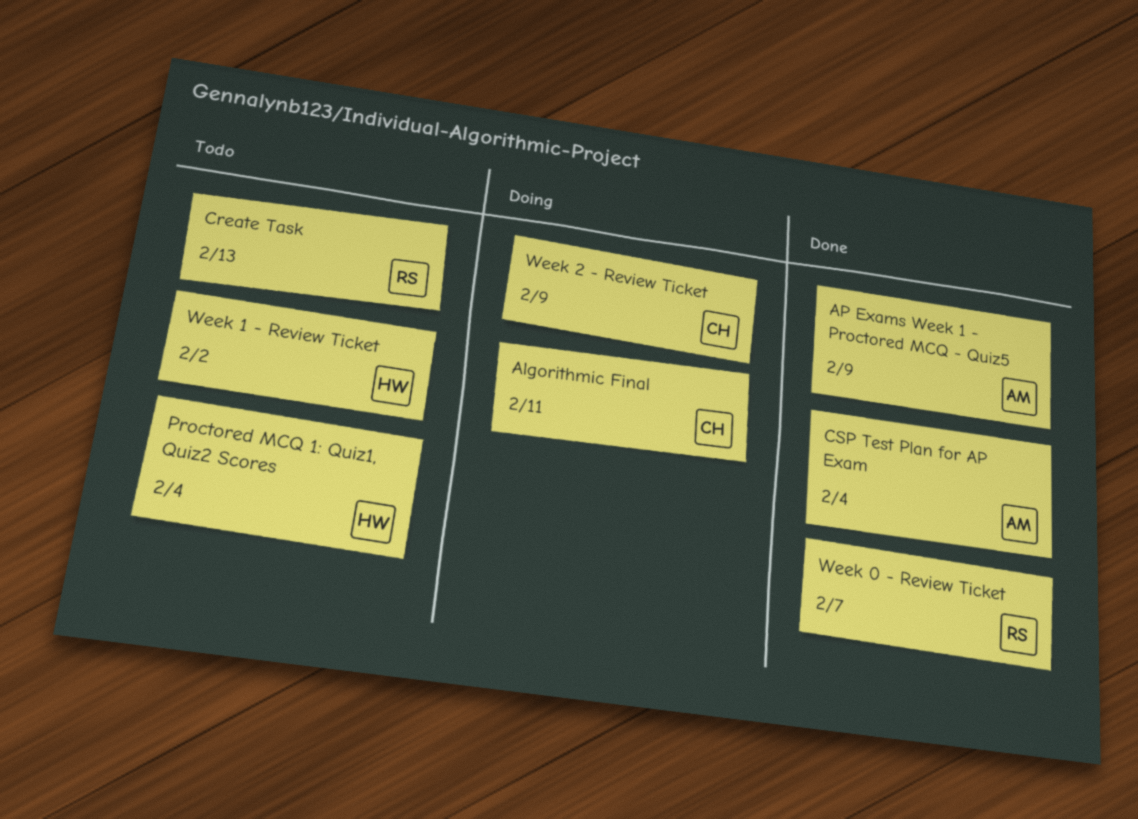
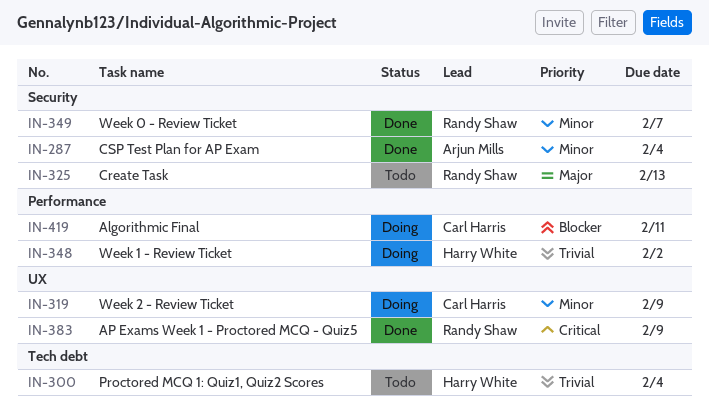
AP Exams Week 1 - Proctored MCQ - Quiz5, owner: Arjun Mills -> Randy Shaw
Week 1 - Review Ticket, status: Todo -> Doing

